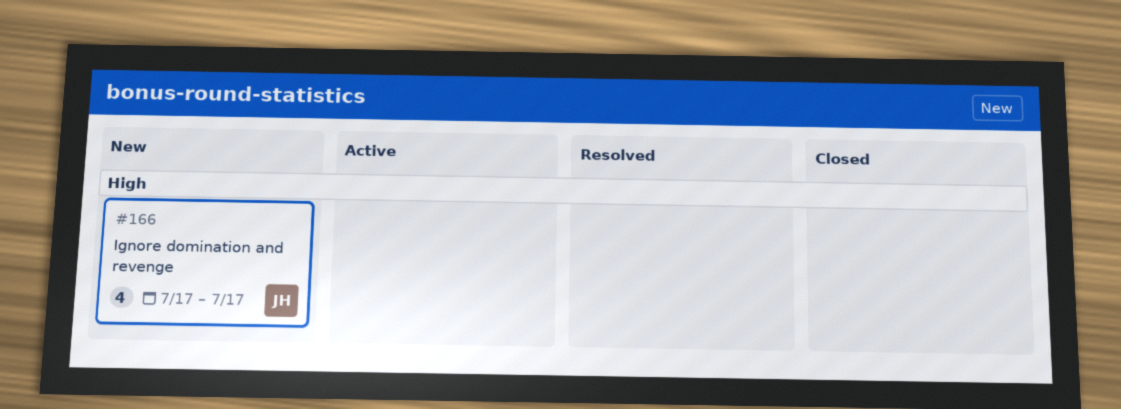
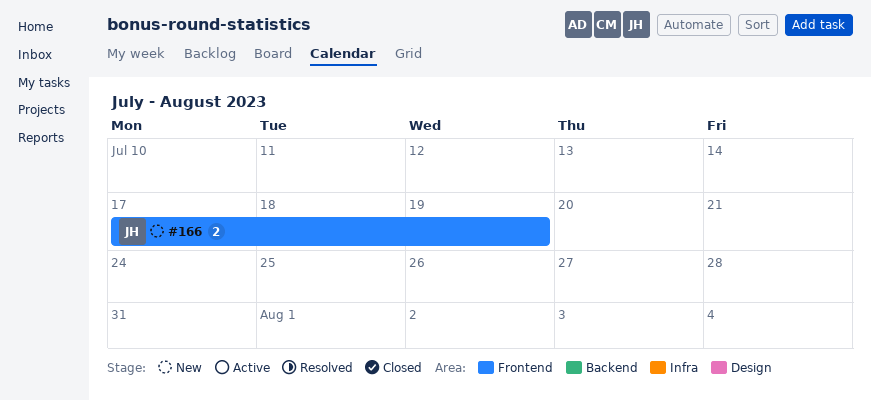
#166, estimate: 4 -> 2
#166, due: Jul 17 -> Jul 19

